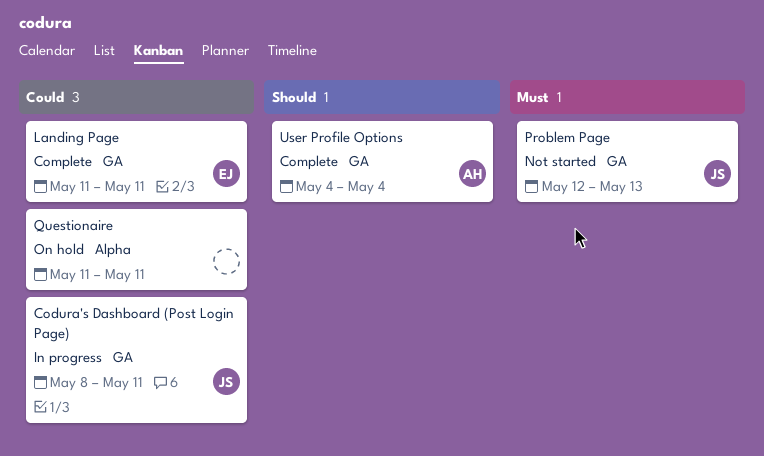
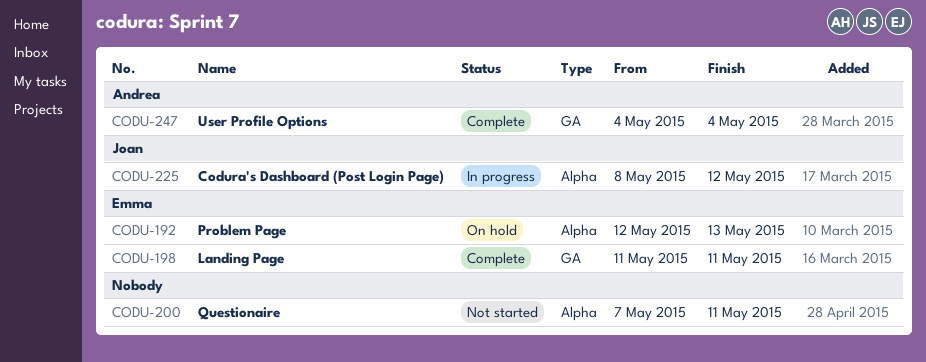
Codura's Dashboard (Post Login Page), label: GA -> Alpha
Codura's Dashboard (Post Login Page), due: May 11 -> May 12
Problem Page, status: Not started -> On hold
Problem Page, owner: Joan -> Emma
Problem Page, label: GA -> Alpha
Questionaire, status: On hold -> Not started
Questionaire, start: May 11 -> May 7

